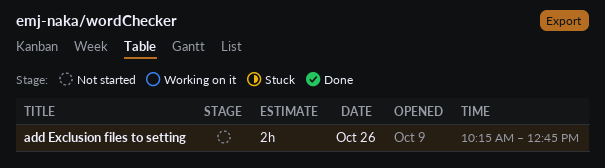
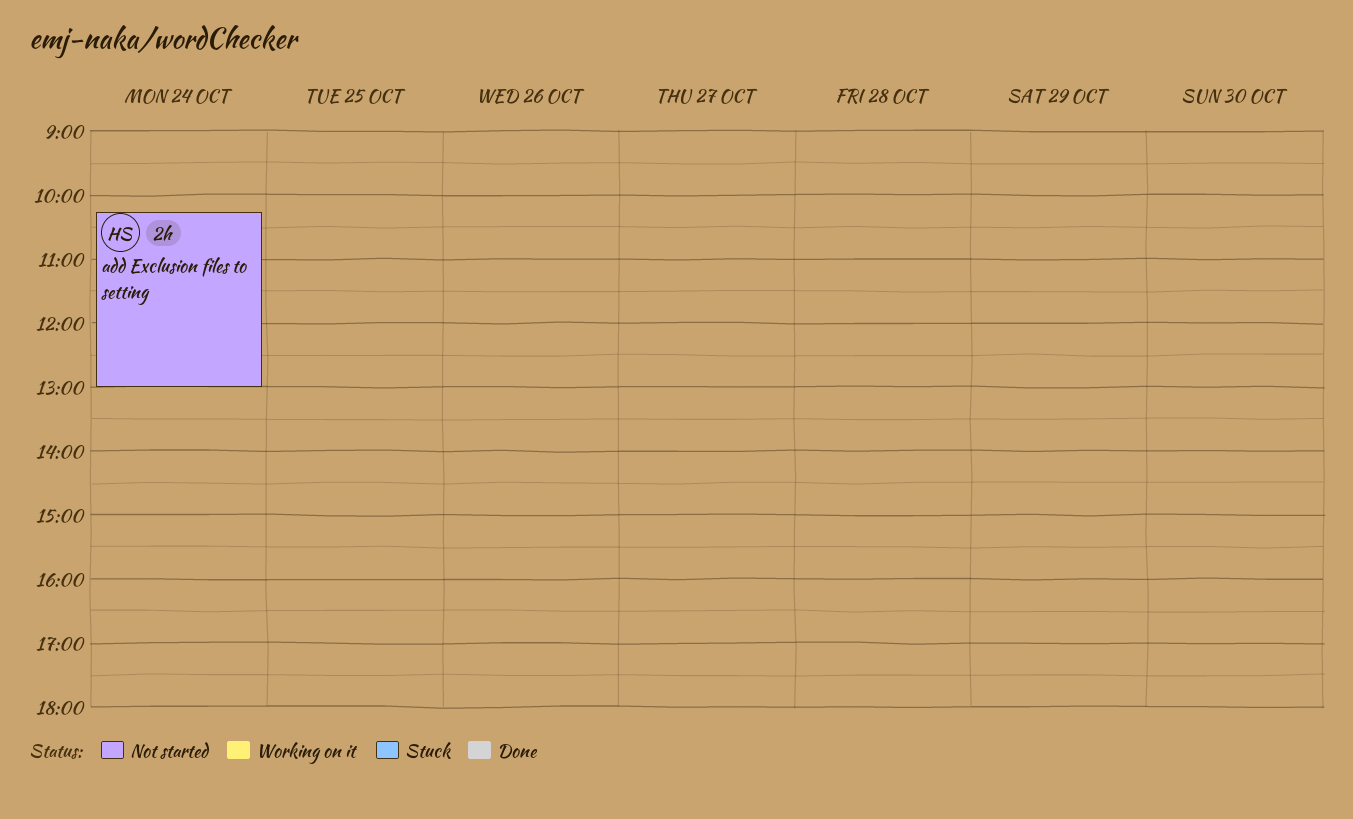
add Exclusion files to setting, day: Oct 26 -> Oct 24
add Exclusion files to setting, ends: 12:45 -> 13:00

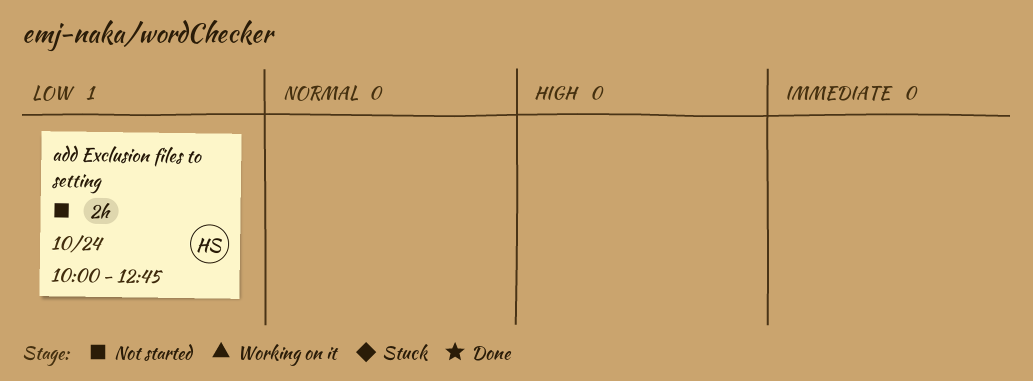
add Exclusion files to setting, begins: 10:15 -> 10:00
add Exclusion files to setting, ends: 13:00 -> 12:45

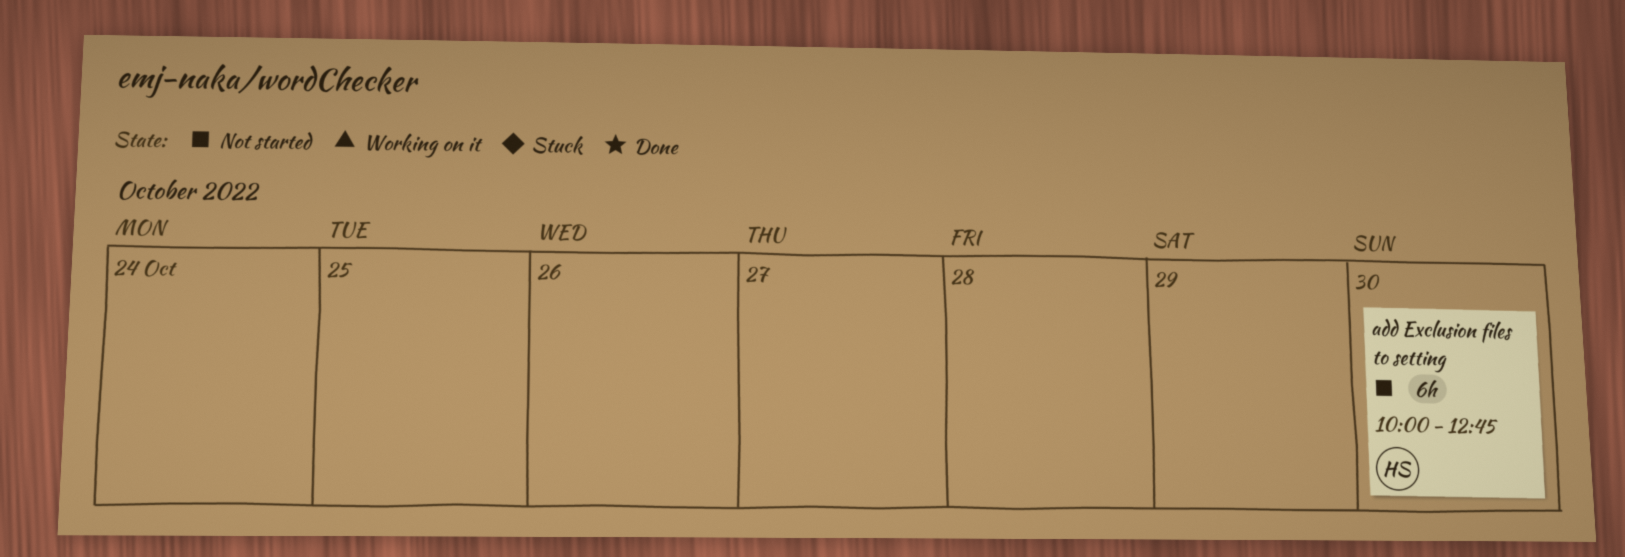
add Exclusion files to setting, estimate: 2h -> 6h
add Exclusion files to setting, day: Oct 24 -> Oct 30

